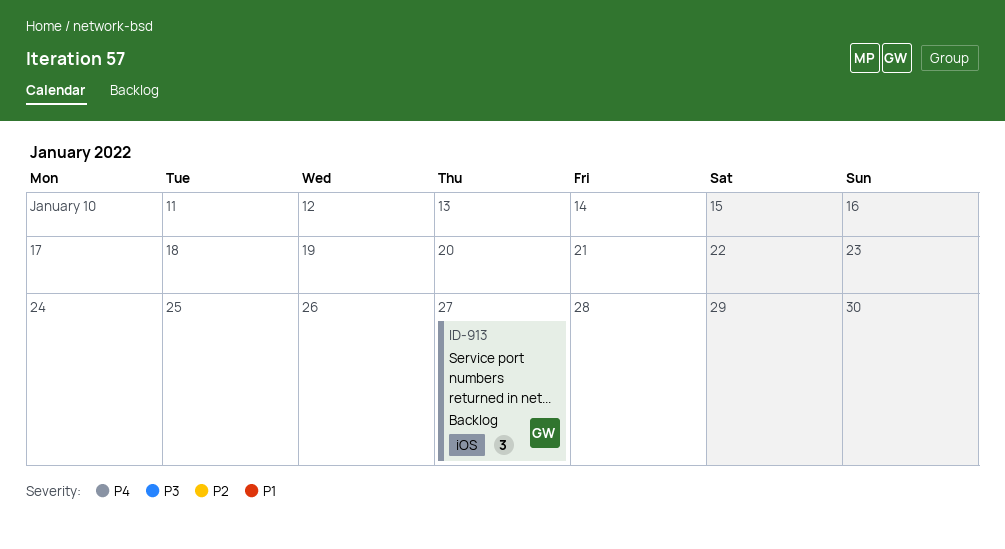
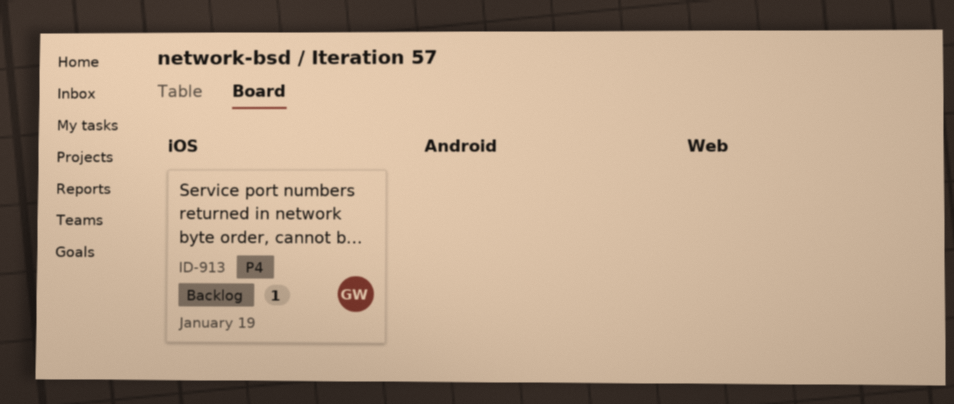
ID-913, estimate: 3 -> 1
ID-913, due: Jan 27 -> Jan 19

